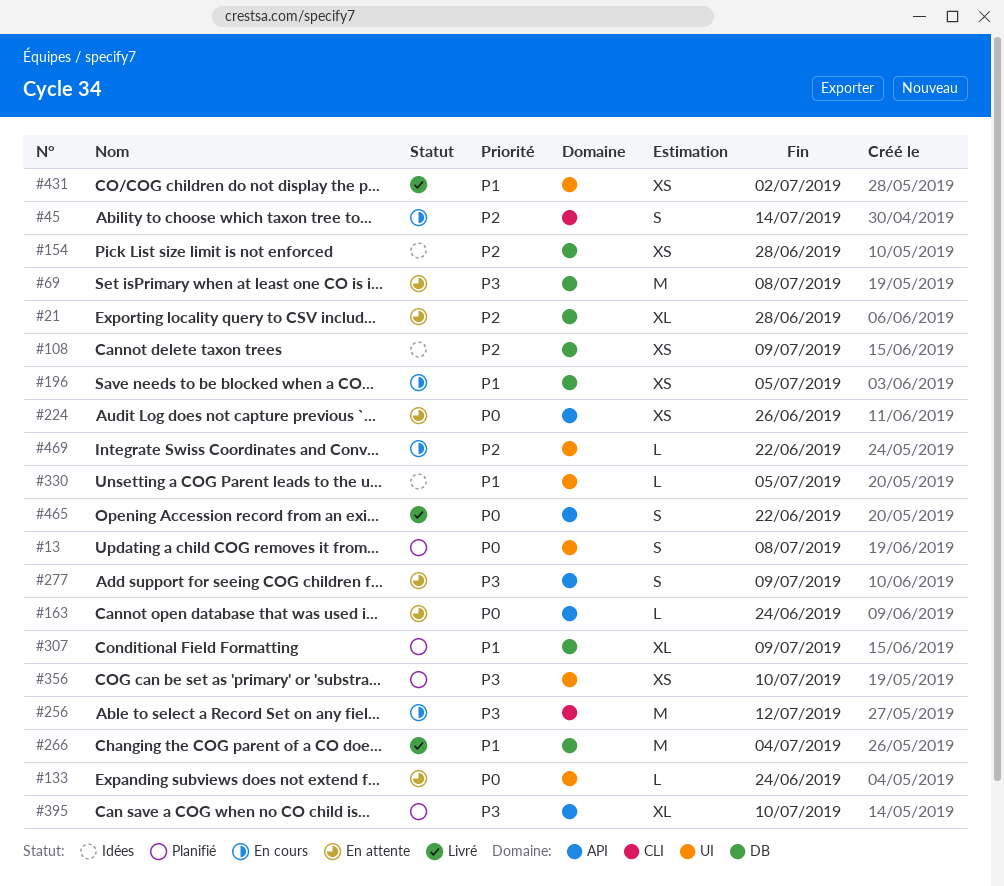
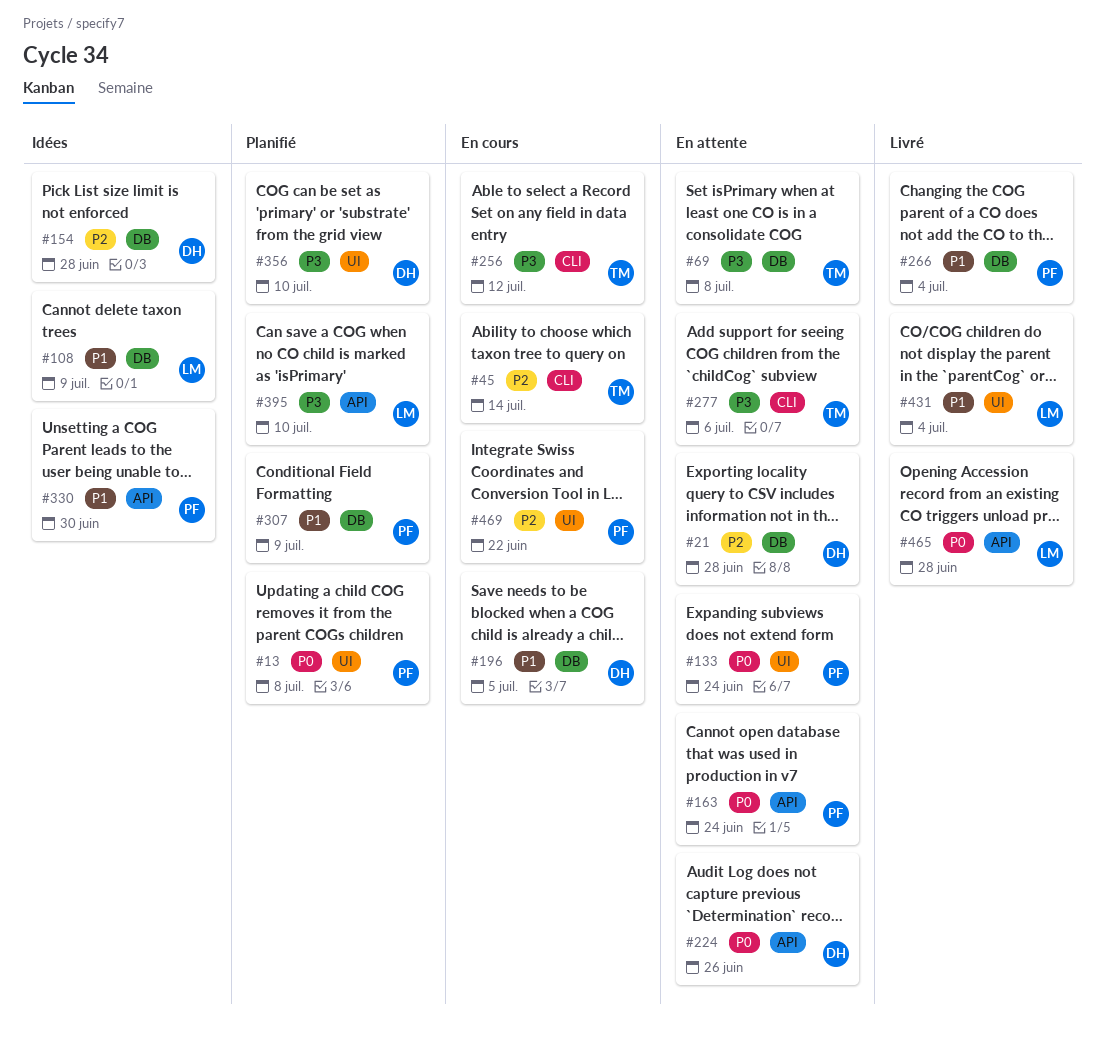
#108, priority: P2 -> P1
#277, label: API -> CLI
#277, due: Jul 9 -> Jul 6
#330, label: UI -> API
#330, due: Jul 5 -> Jun 30
#431, due: Jul 2 -> Jul 4
#465, due: Jun 22 -> Jun 28

